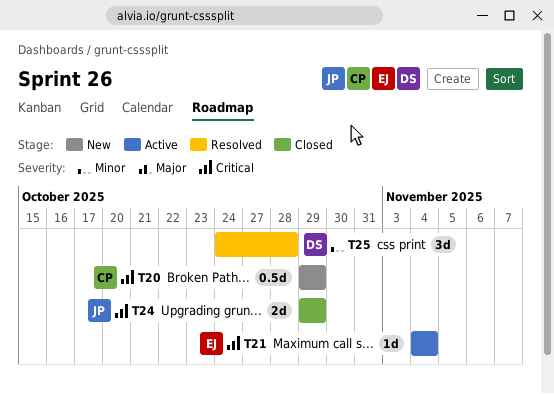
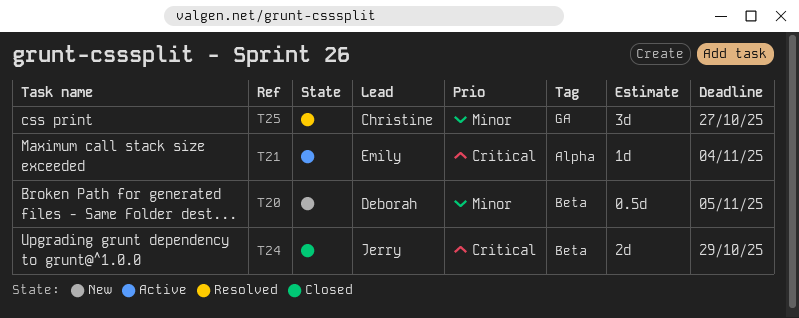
T20, owner: Christine -> Deborah
T20, priority: Critical -> Minor
T20, due: Oct 29 -> Nov 5
T25, owner: Deborah -> Christine
T25, due: Oct 28 -> Oct 27

